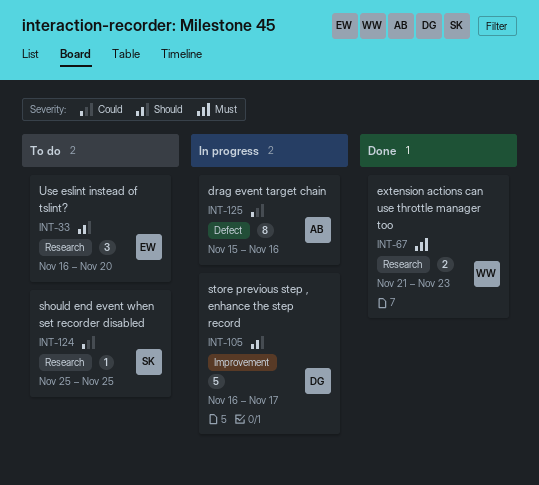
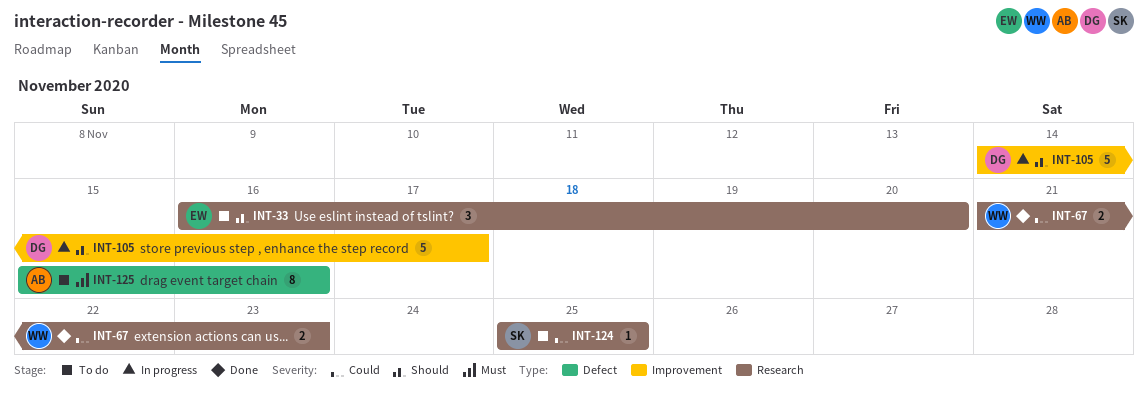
INT-67, priority: Must -> Could
INT-105, start: Nov 16 -> Nov 14
INT-125, status: In progress -> To do
INT-125, priority: Could -> Must

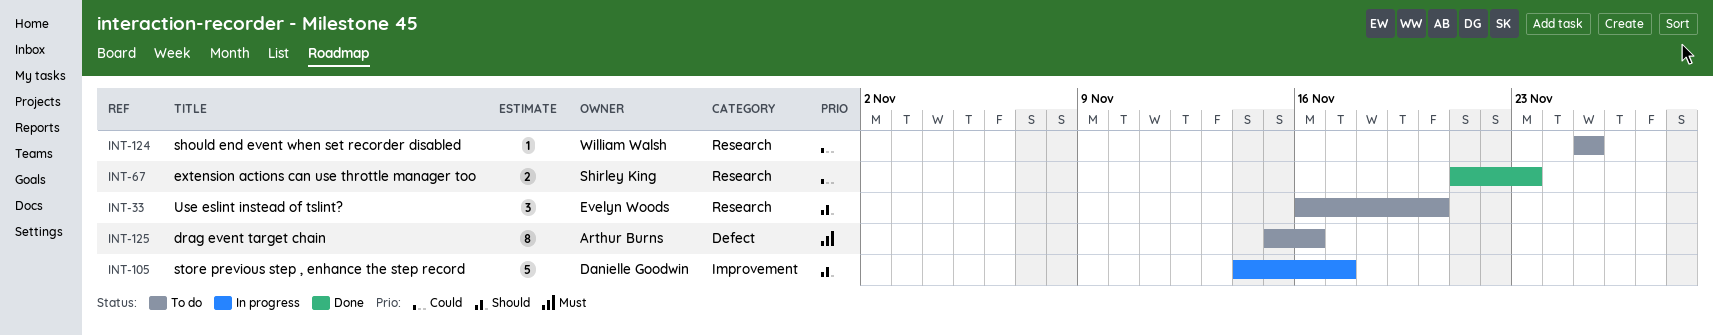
INT-67, owner: William Walsh -> Shirley King
INT-124, owner: Shirley King -> William Walsh

